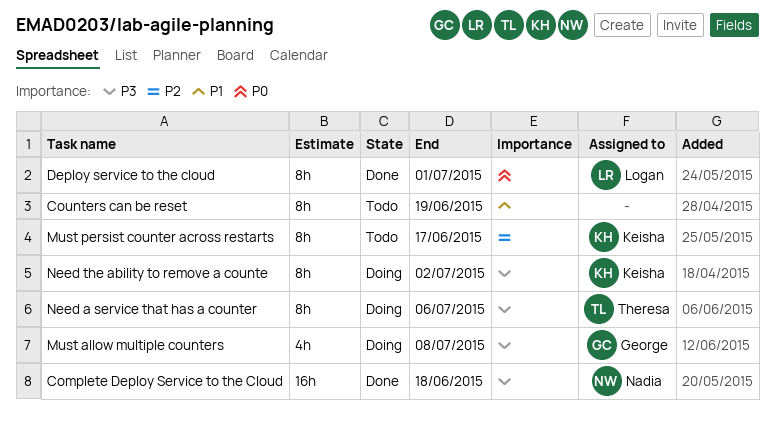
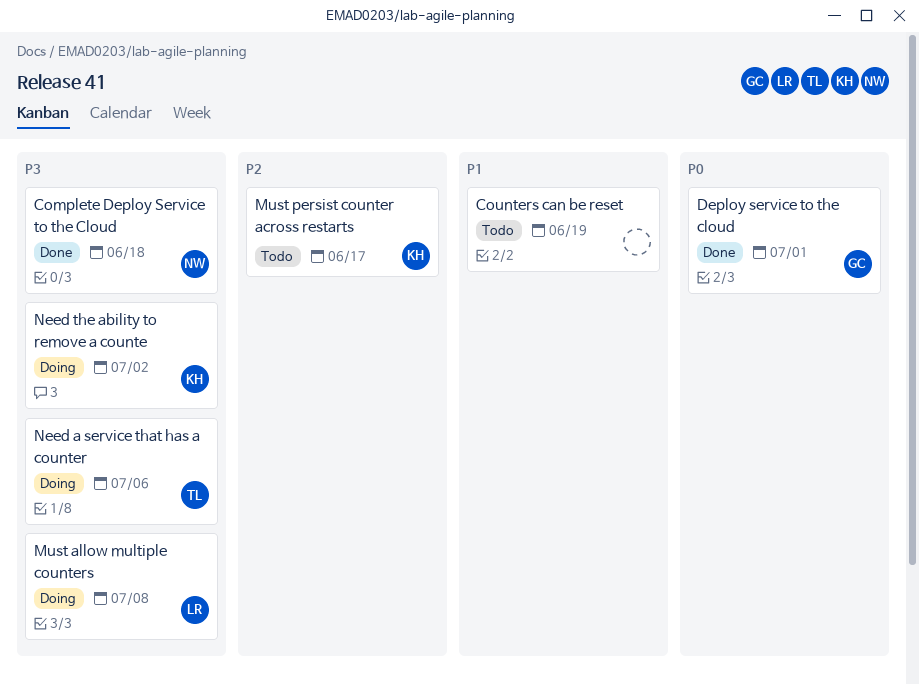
Deploy service to the cloud, owner: Logan -> George
Must allow multiple counters, owner: George -> Logan

